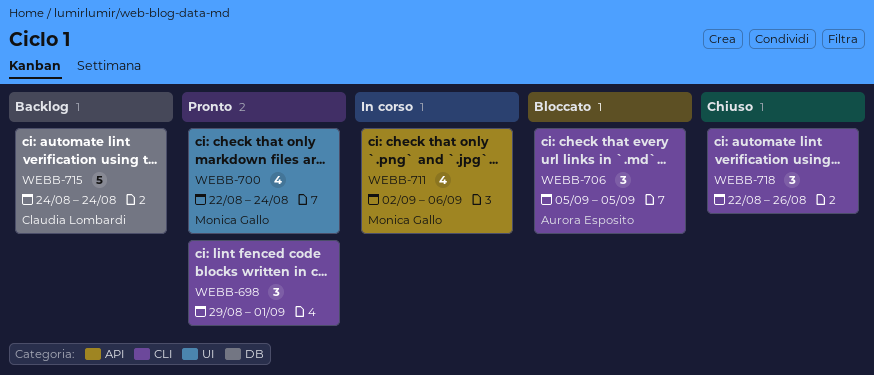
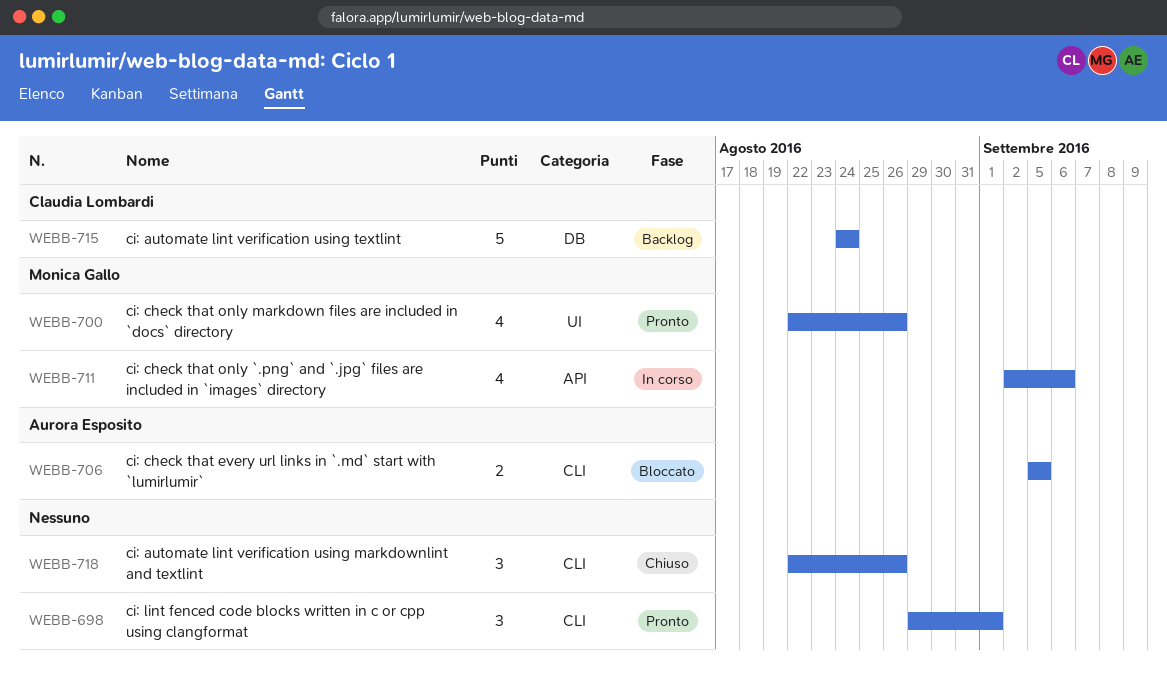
WEBB-700, due: Aug 24 -> Aug 26
WEBB-706, estimate: 3 -> 2

